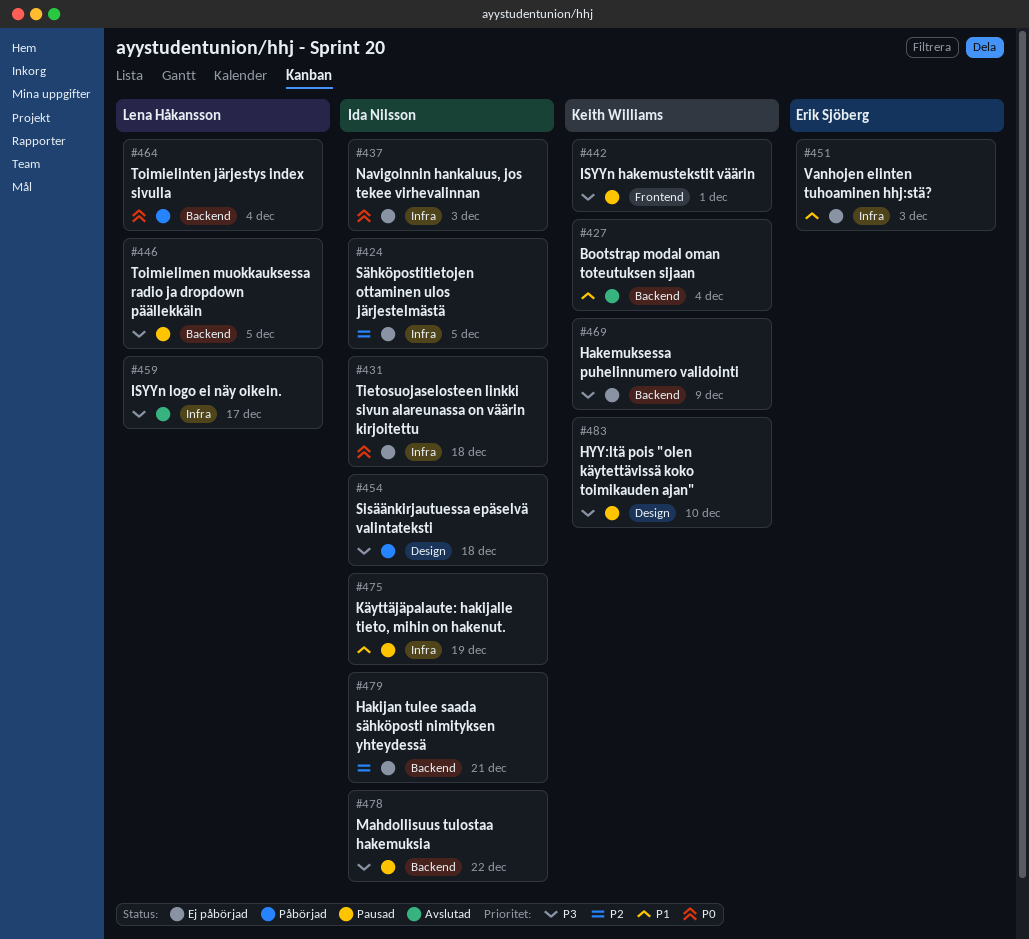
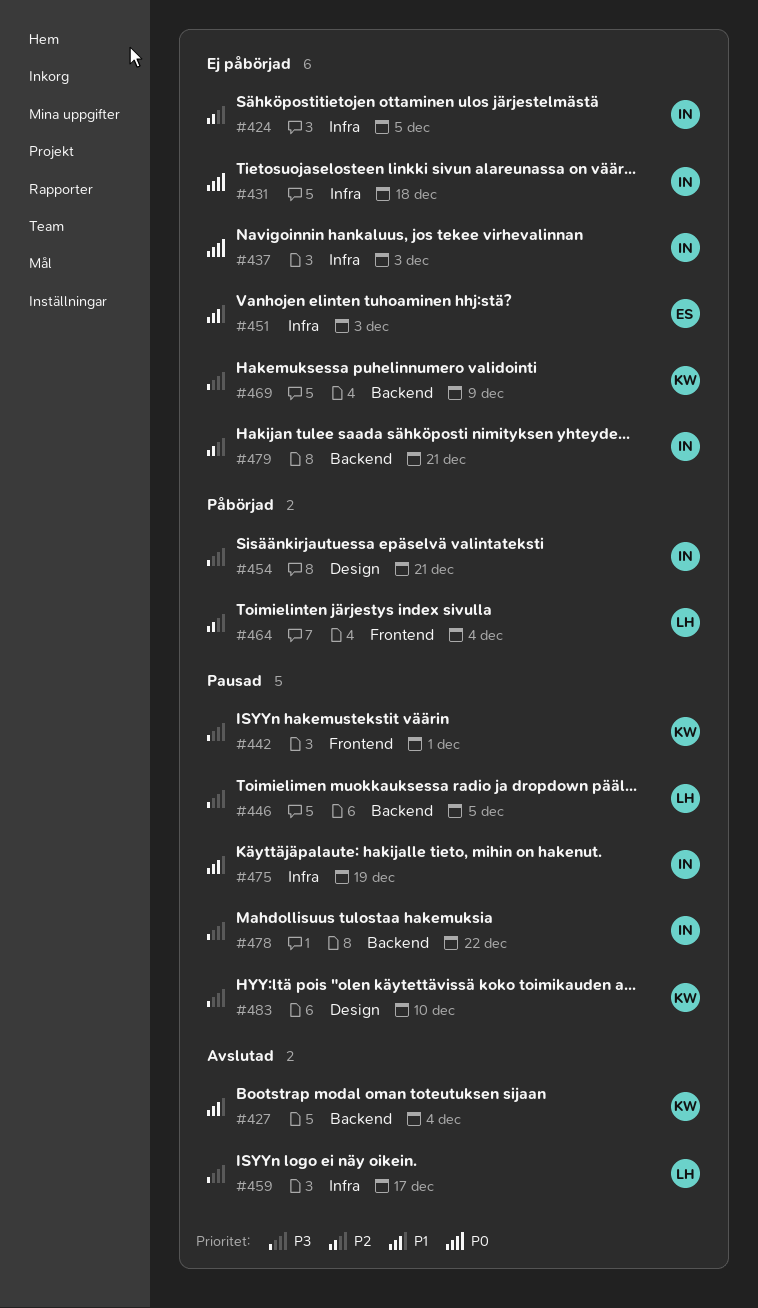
#454, due: Dec 18 -> Dec 21
#464, priority: P0 -> P2
#464, label: Backend -> Frontend

